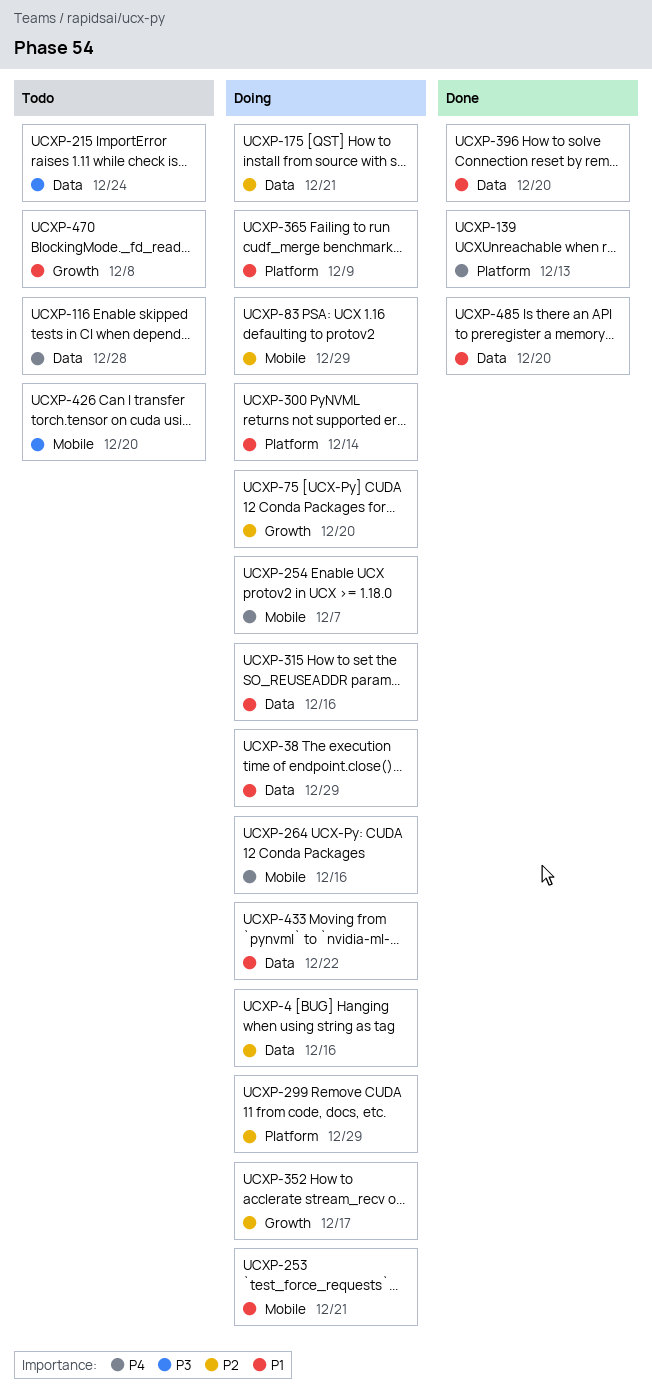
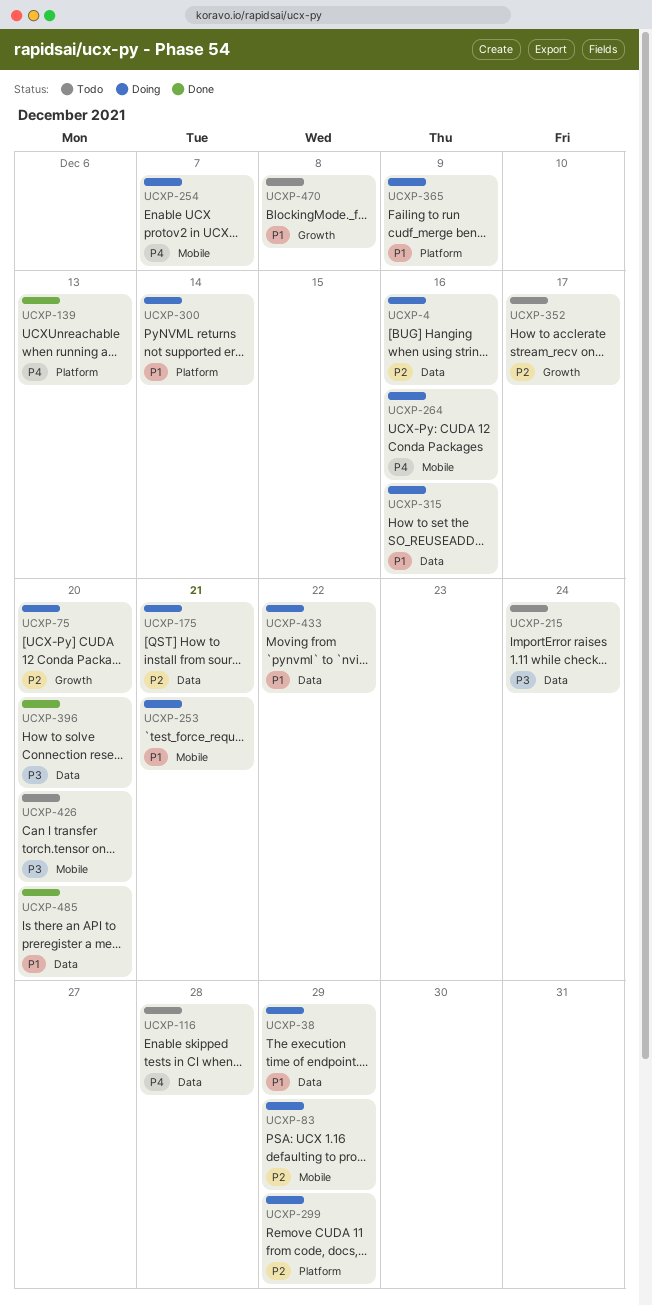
UCXP-352, status: Doing -> Todo
UCXP-396, priority: P1 -> P3

